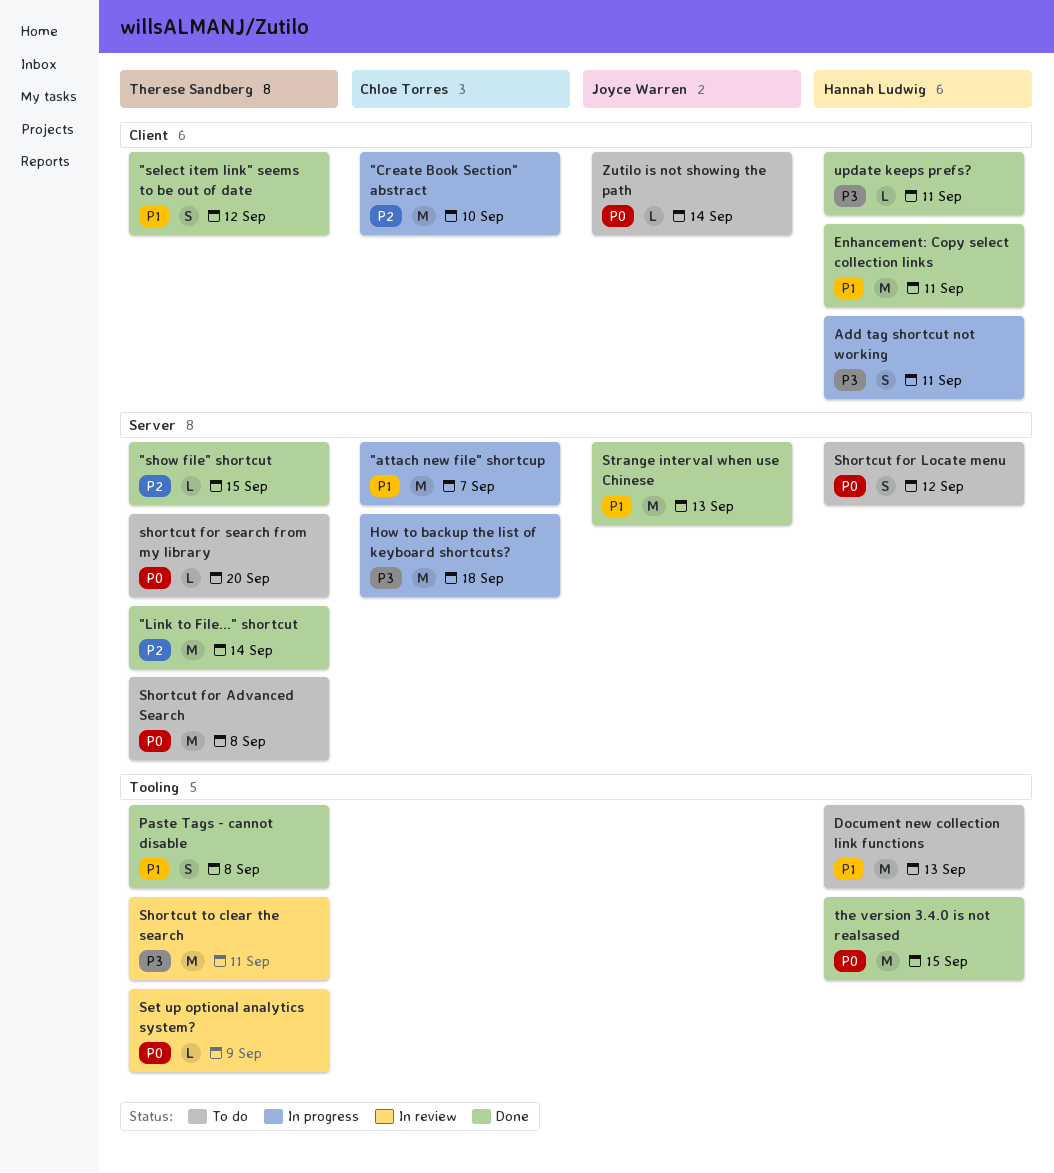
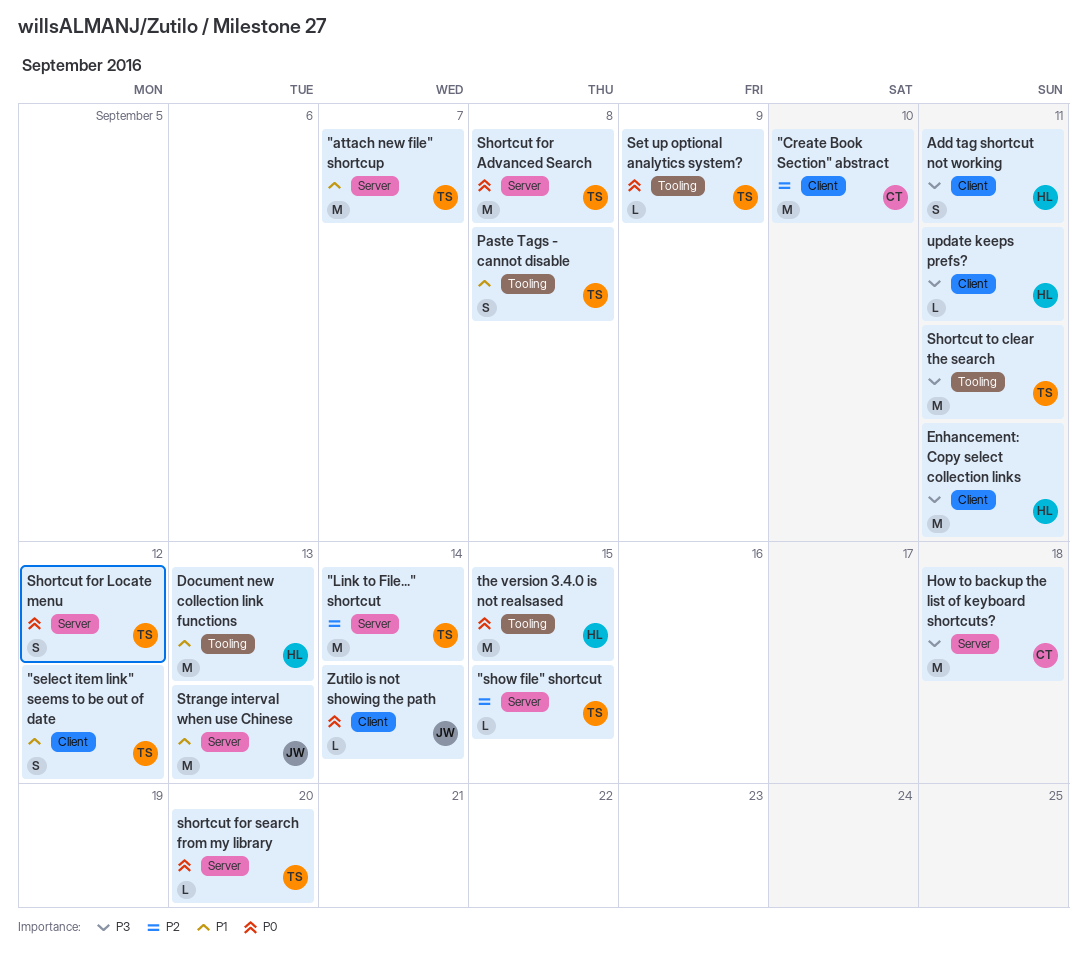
"attach new file" shortcup, owner: Chloe Torres -> Therese Sandberg
Enhancement: Copy select collection links, priority: P1 -> P3
Shortcut for Locate menu, owner: Hannah Ludwig -> Therese Sandberg

